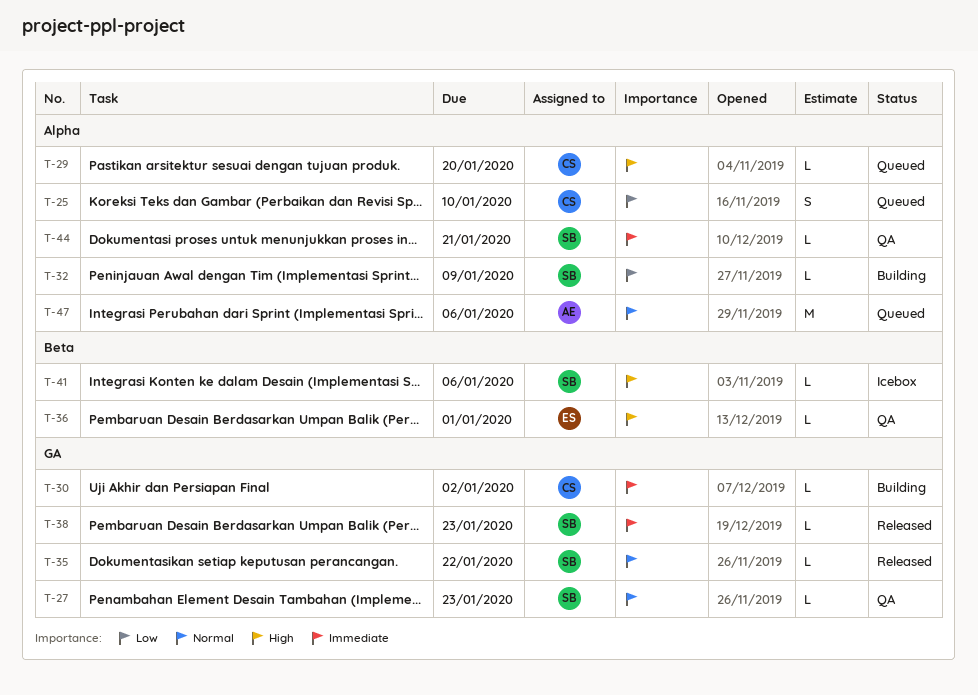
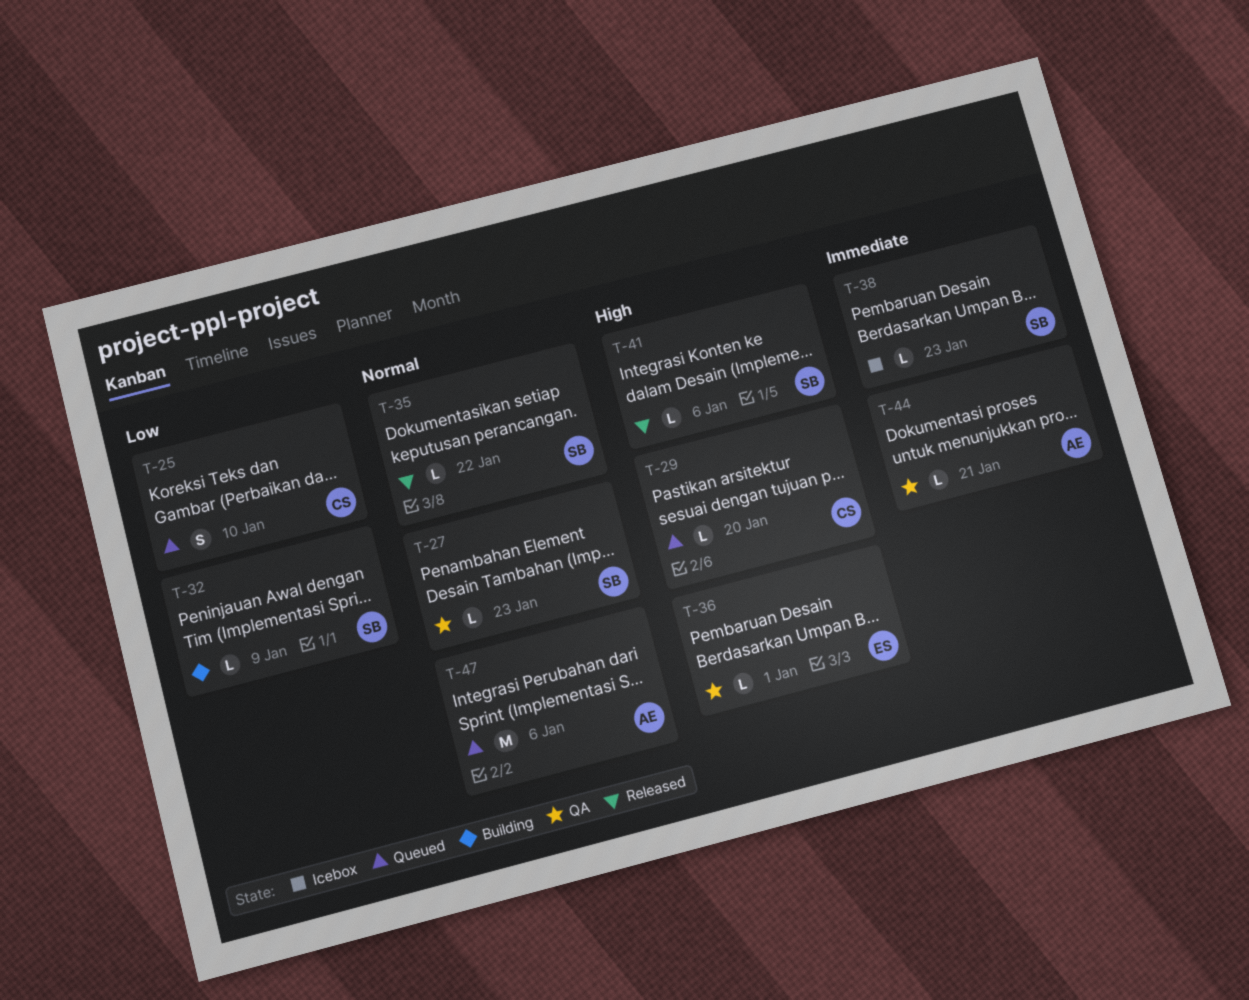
T-30: present -> none
T-38, status: Released -> Icebox
T-41, status: Icebox -> Released
T-44, owner: SB -> AE

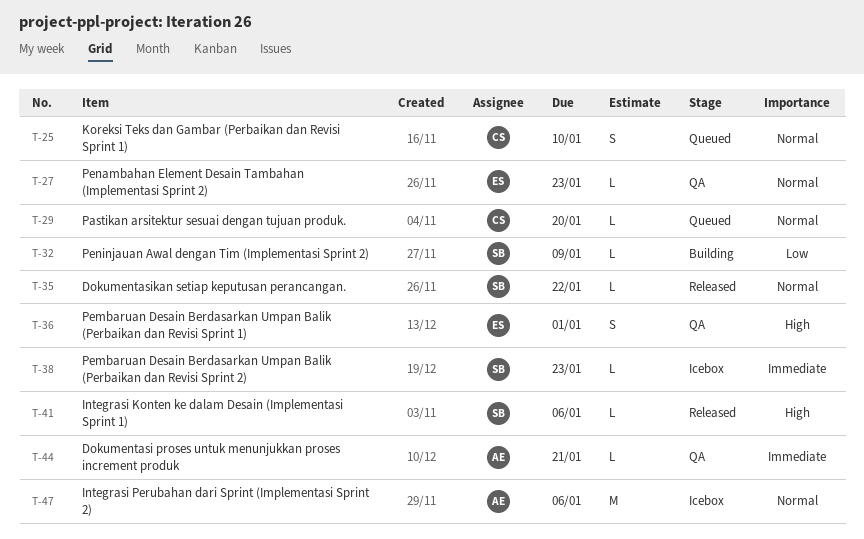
T-25, priority: Low -> Normal
T-27, owner: SB -> ES
T-29, priority: High -> Normal
T-36, estimate: L -> S
T-47, status: Queued -> Icebox

